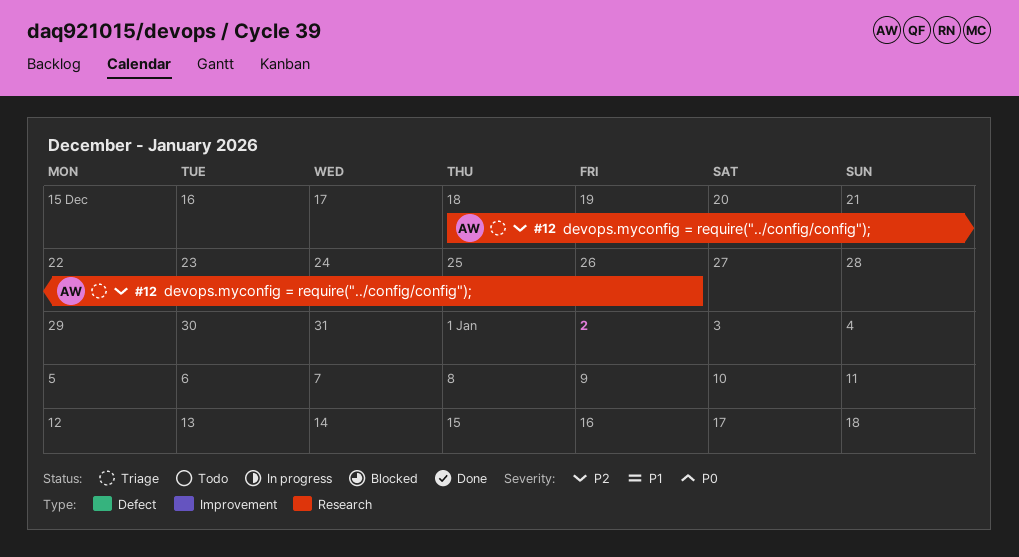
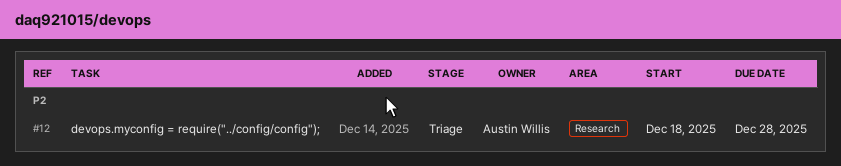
#12, due: Dec 26 -> Dec 28

